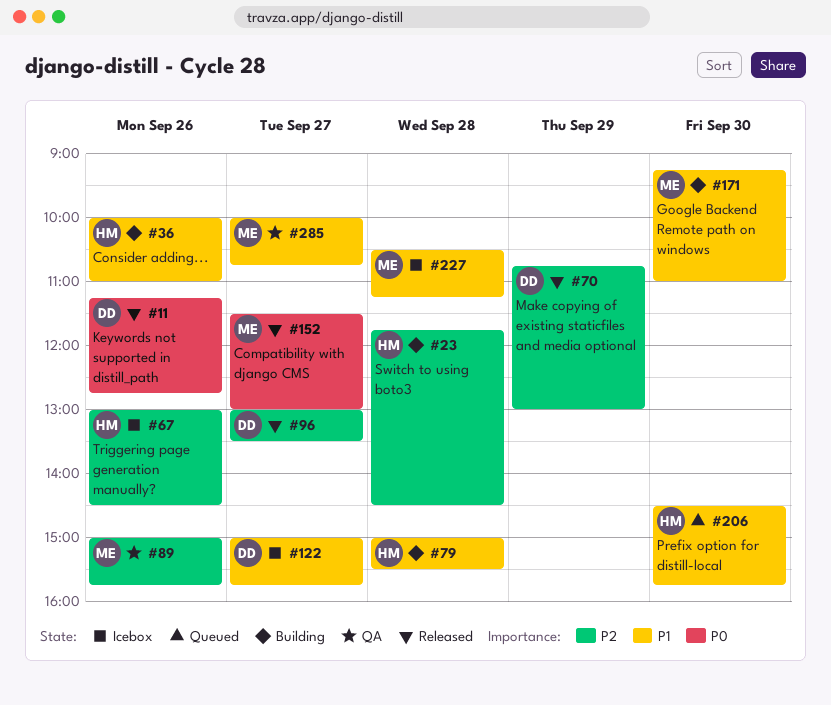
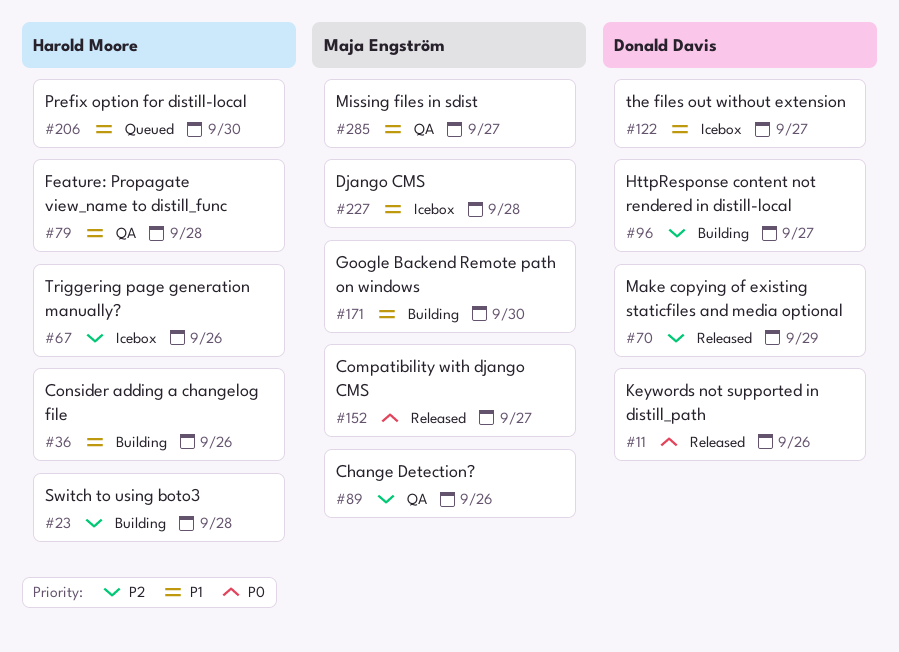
#79, status: Building -> QA
#96, status: Released -> Building

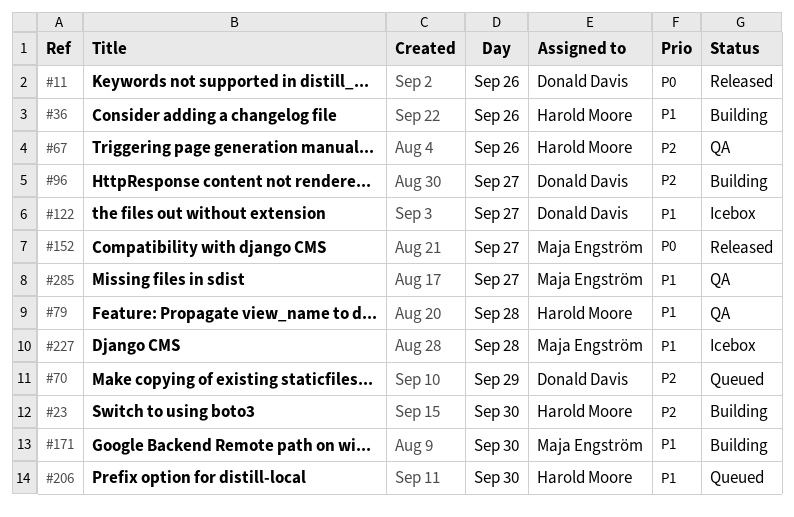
#23, day: Sep 28 -> Sep 30
#67, status: Icebox -> QA
#70, status: Released -> Queued
#89: present -> none

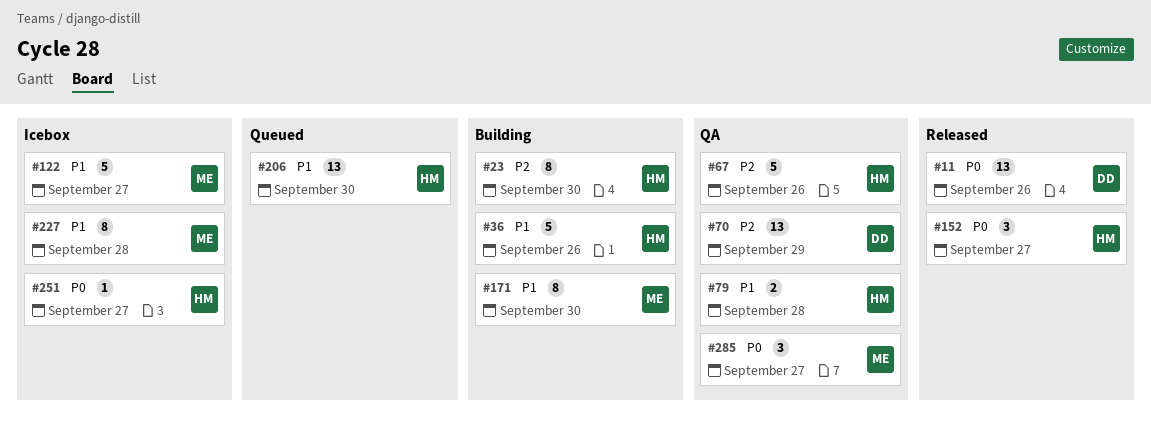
#70, status: Queued -> QA
#96: present -> none
#122, owner: Donald Davis -> Maja Engström
#152, owner: Maja Engström -> Harold Moore
#251: none -> present
#285, priority: P1 -> P0

